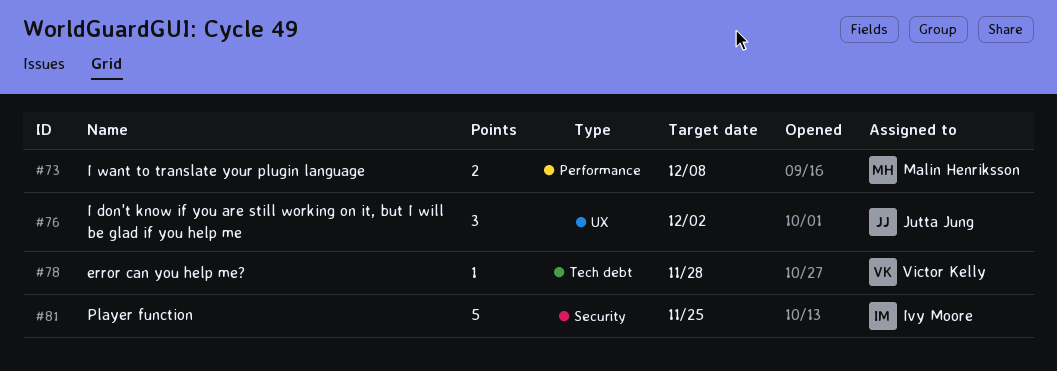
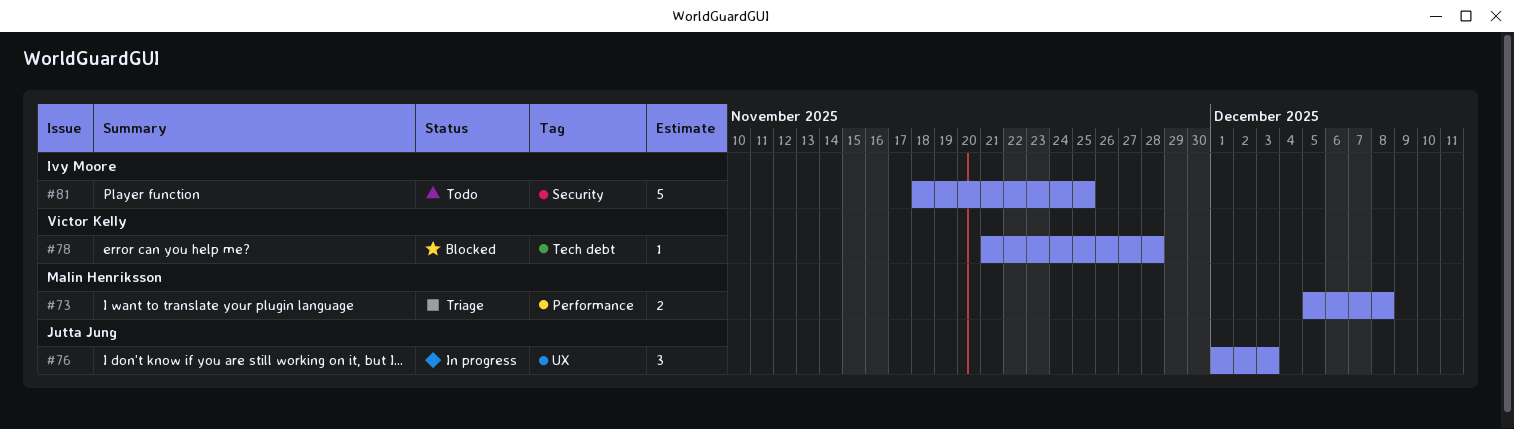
#76, due: Dec 2 -> Dec 3

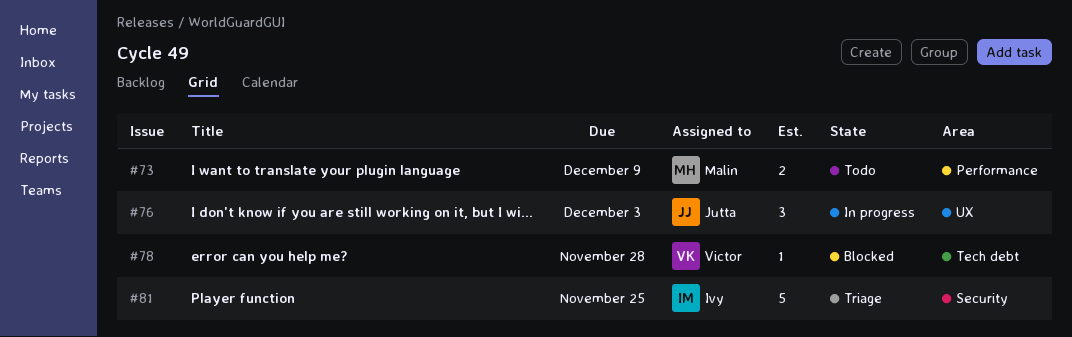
#73, status: Triage -> Todo
#73, due: Dec 8 -> Dec 9
#81, status: Todo -> Triage

